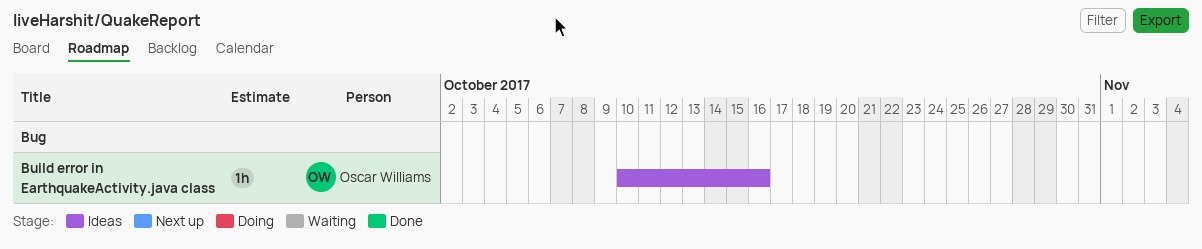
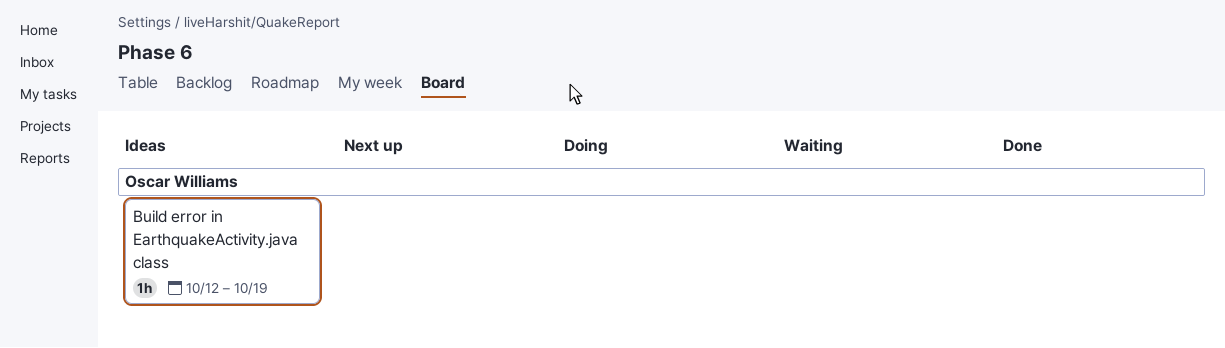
Build error in EarthquakeActivity.java class, start: Oct 10 -> Oct 12
Build error in EarthquakeActivity.java class, due: Oct 16 -> Oct 19

